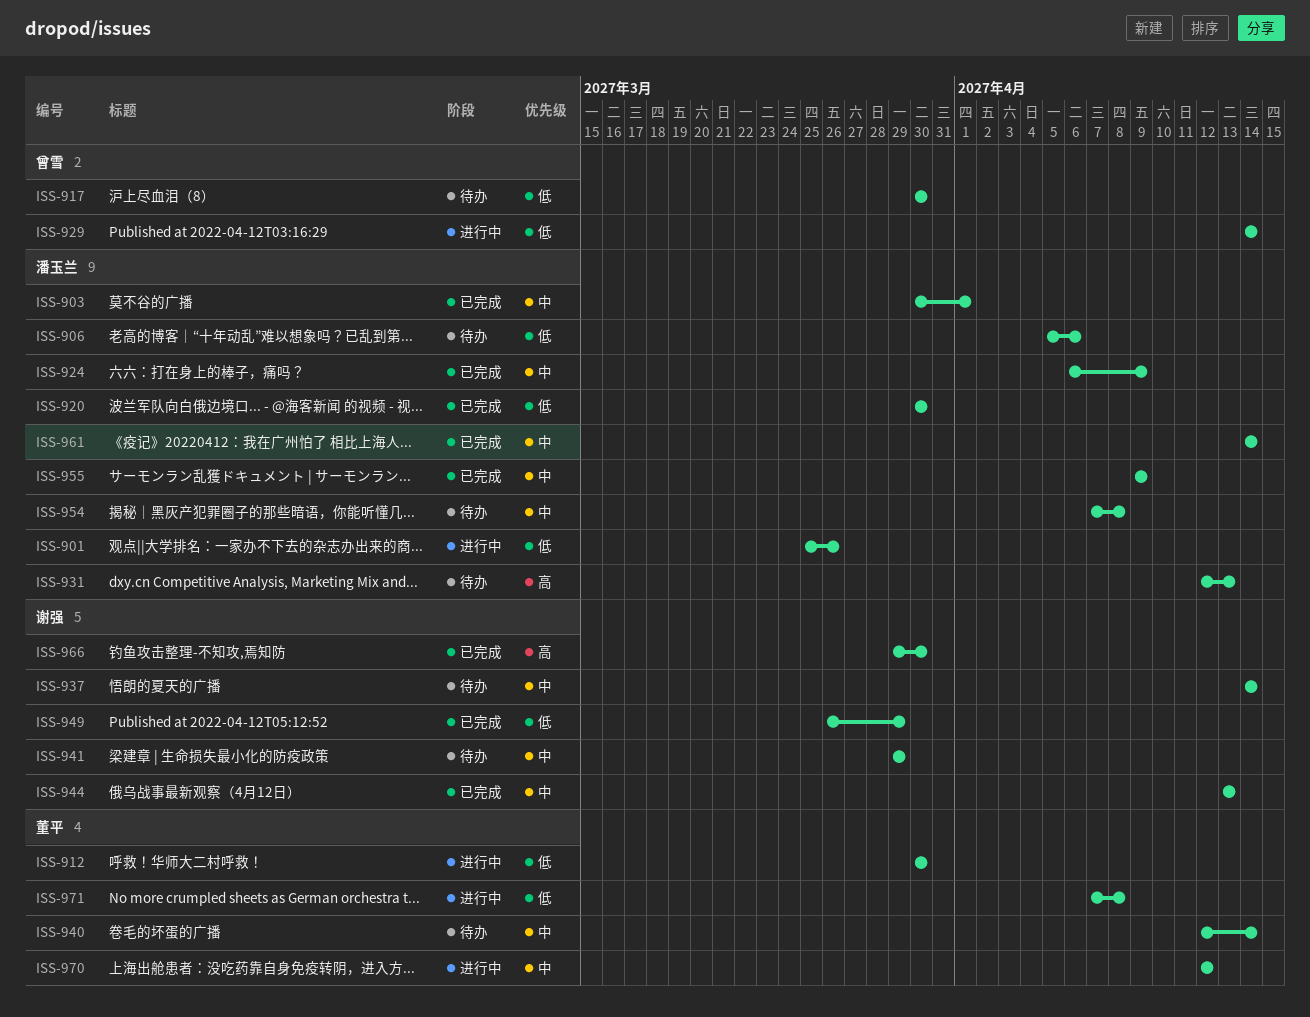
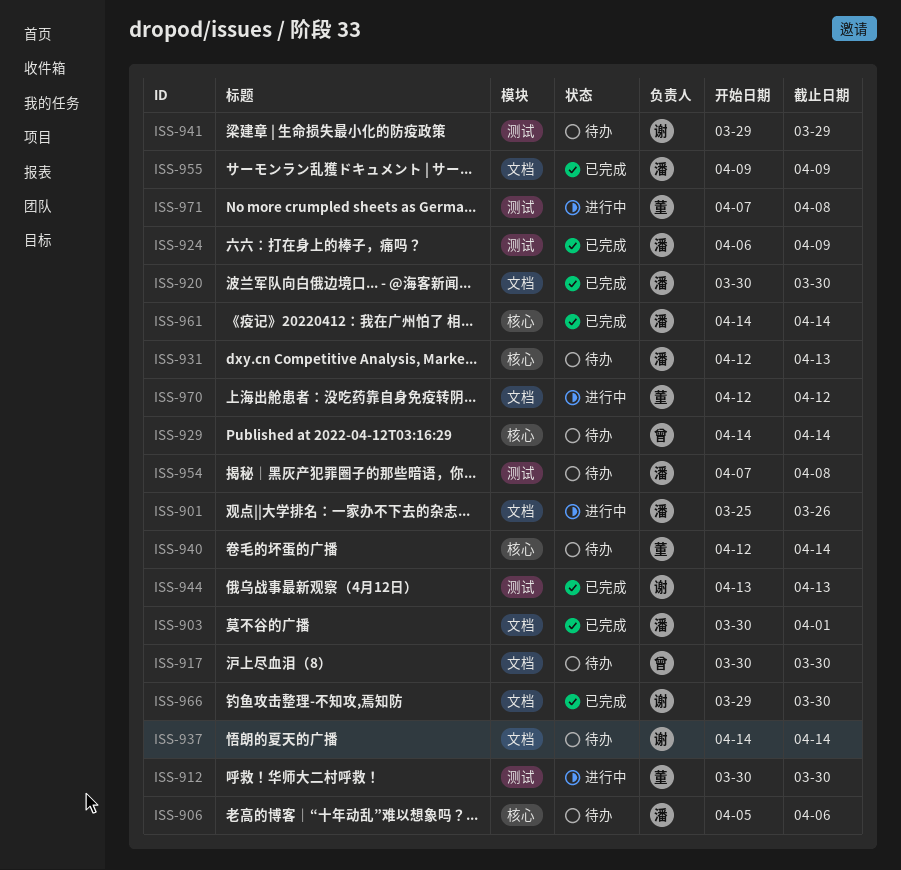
ISS-929, status: 进行中 -> 待办
ISS-949: present -> none

